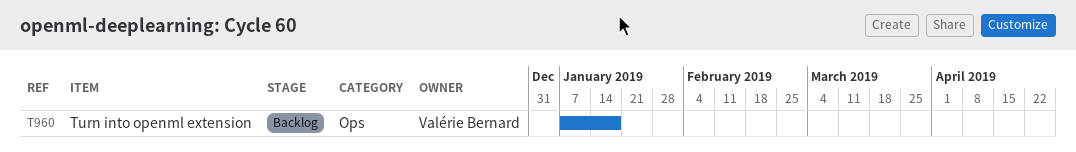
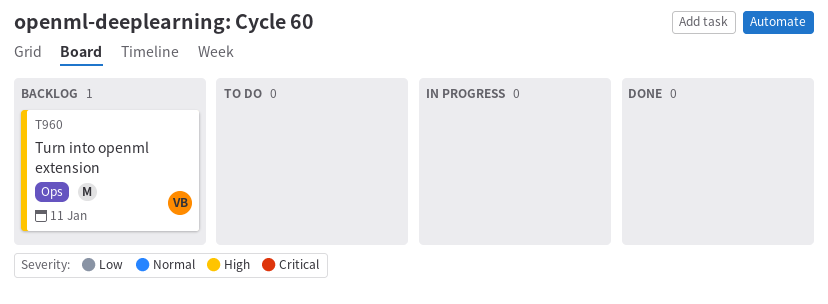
T960, due: Jan 18 -> Jan 11

